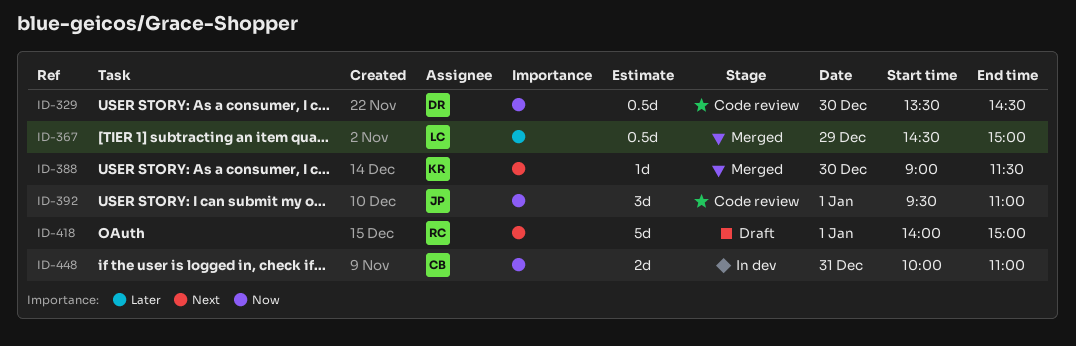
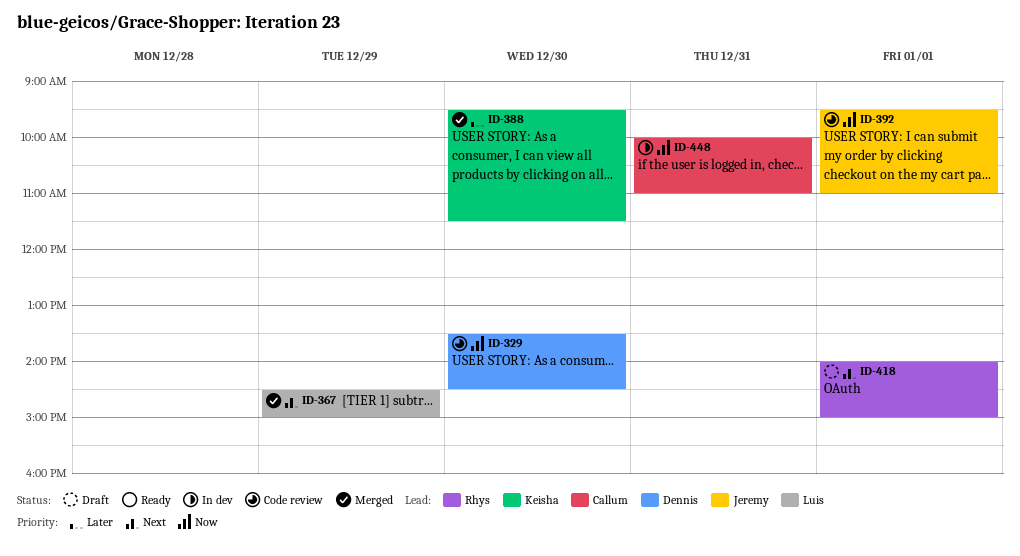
ID-367, priority: Later -> Next
ID-388, priority: Next -> Later
ID-388, begins: 09:00 -> 09:30

